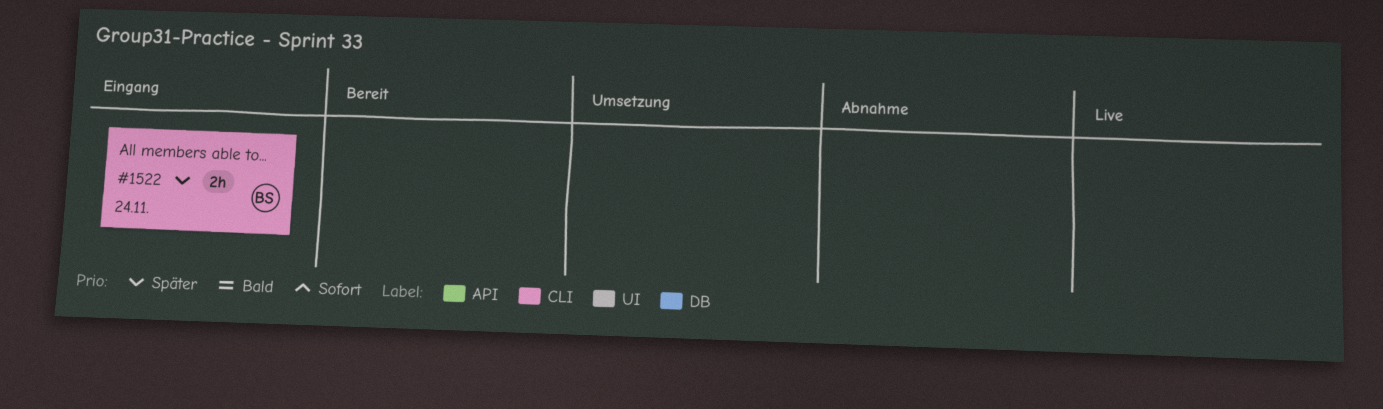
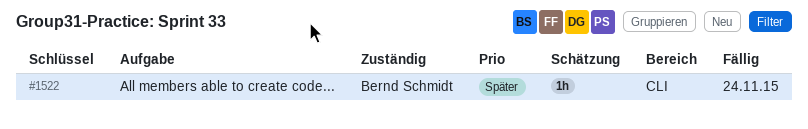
#1522, estimate: 2h -> 1h

